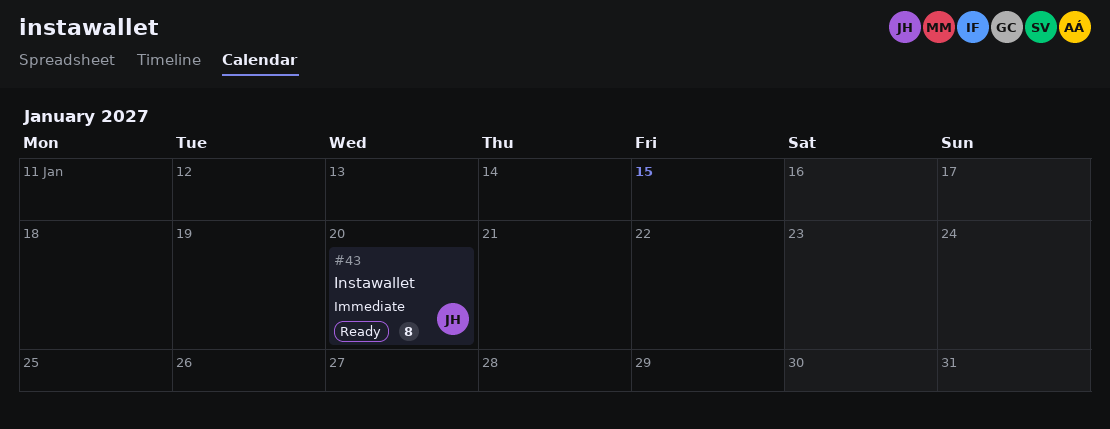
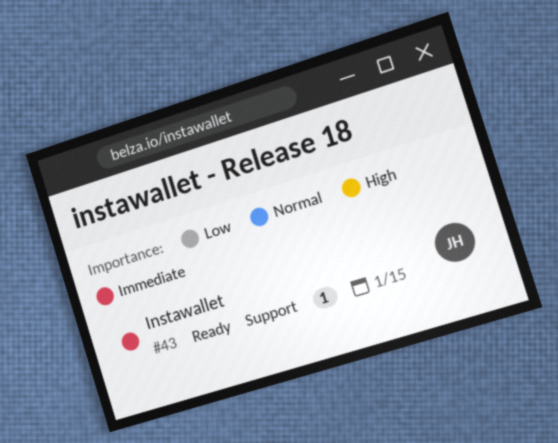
#43, estimate: 8 -> 1
#43, due: Jan 20 -> Jan 15

